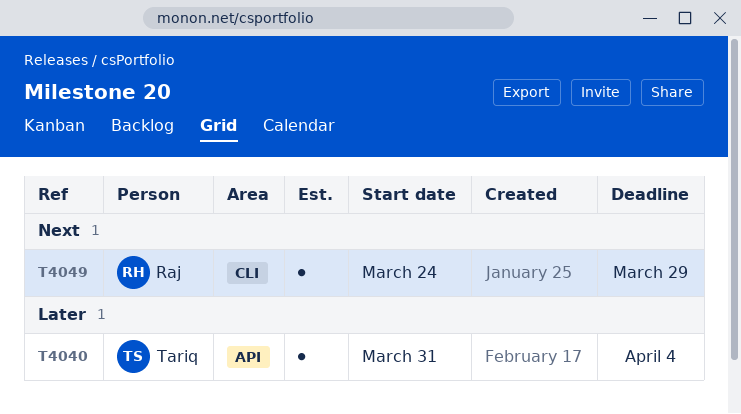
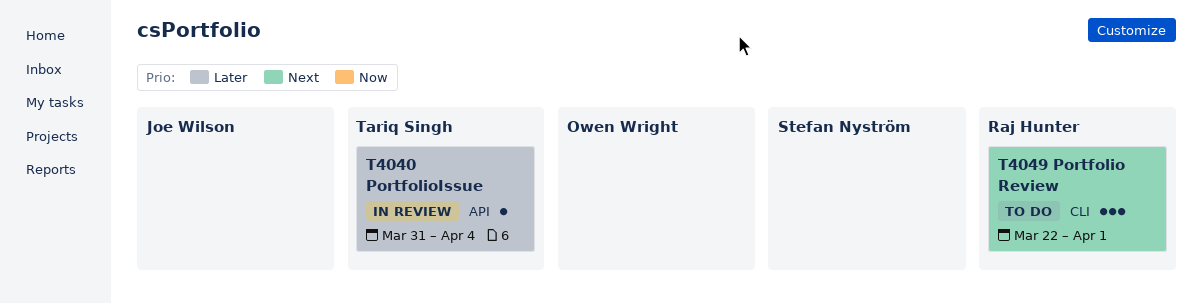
T4049, estimate: 1 -> 3
T4049, start: Mar 24 -> Mar 22
T4049, due: Mar 29 -> Apr 1

